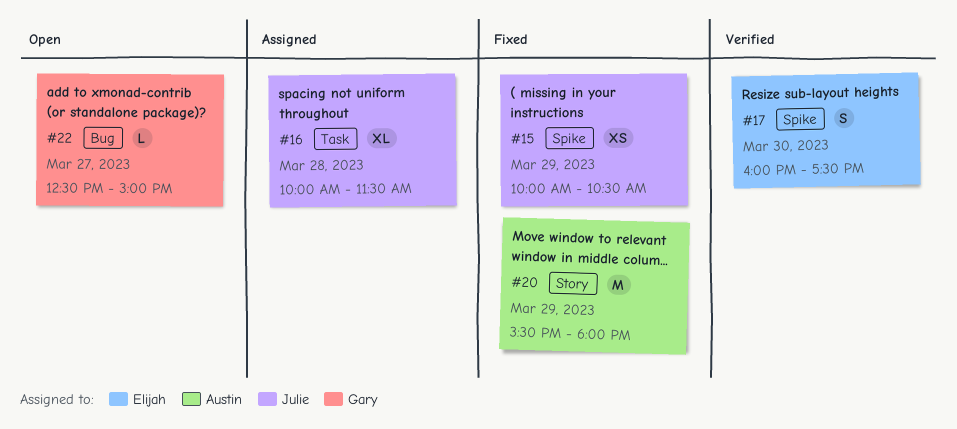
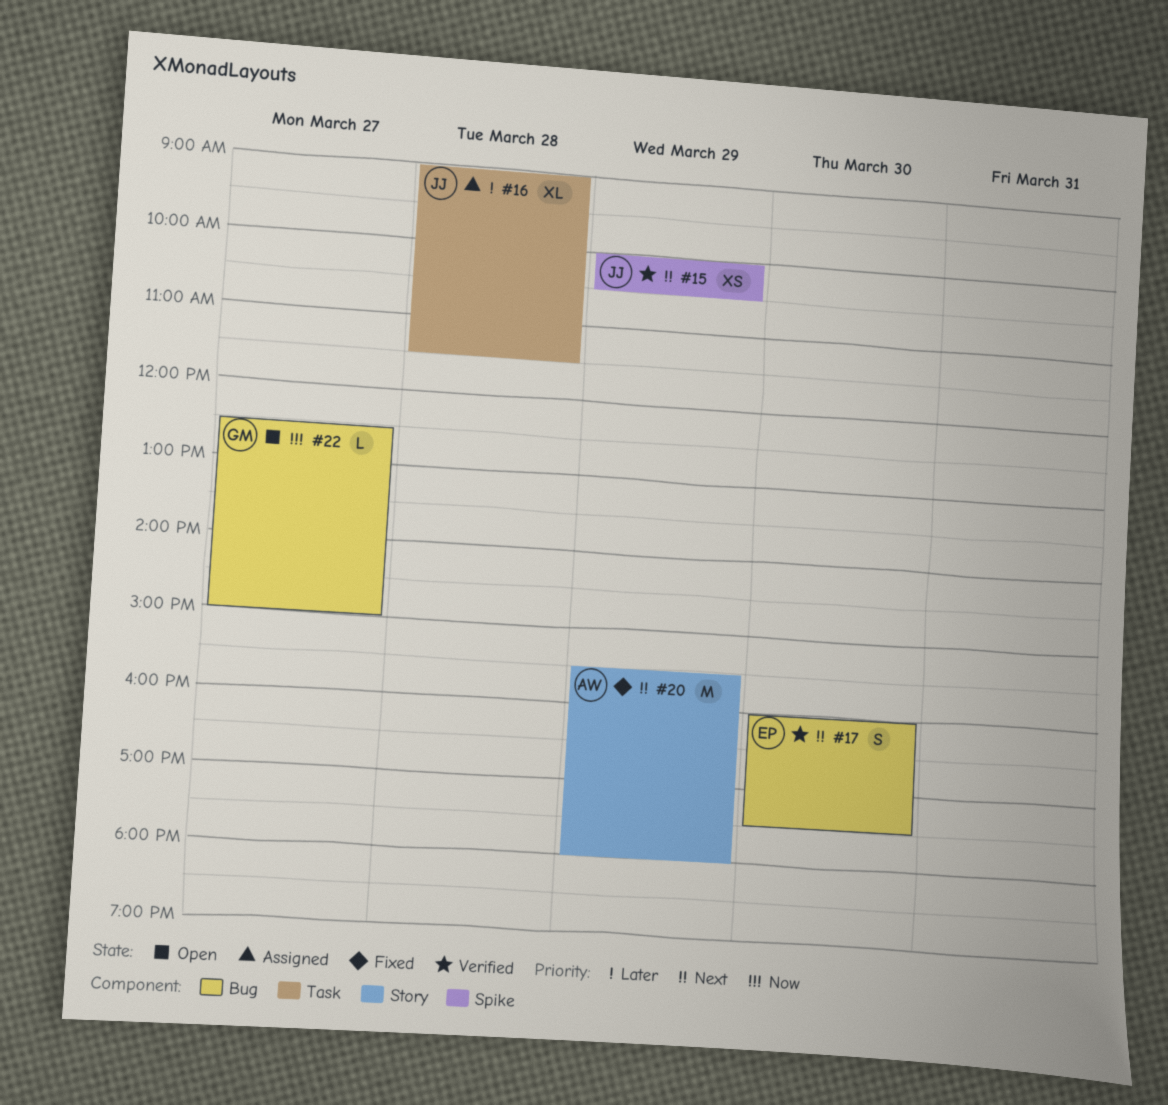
#15, status: Fixed -> Verified
#16, begins: 10:00 -> 09:00
#17, label: Spike -> Bug

